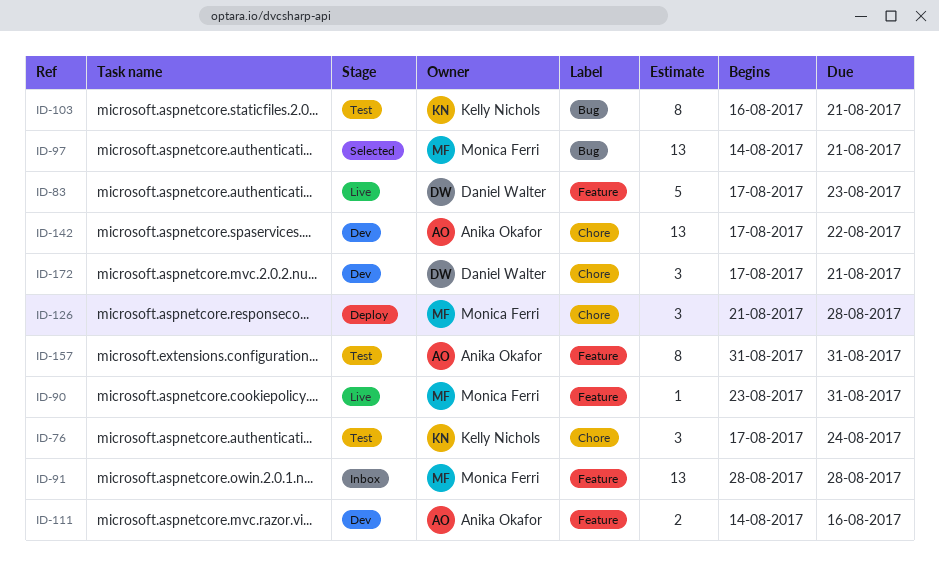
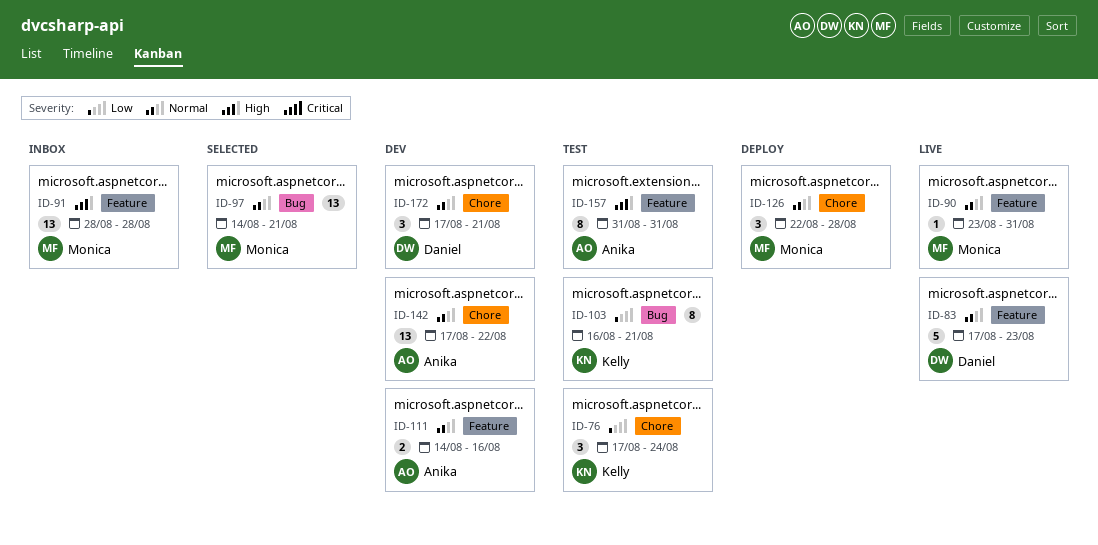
ID-126, start: Aug 21 -> Aug 22

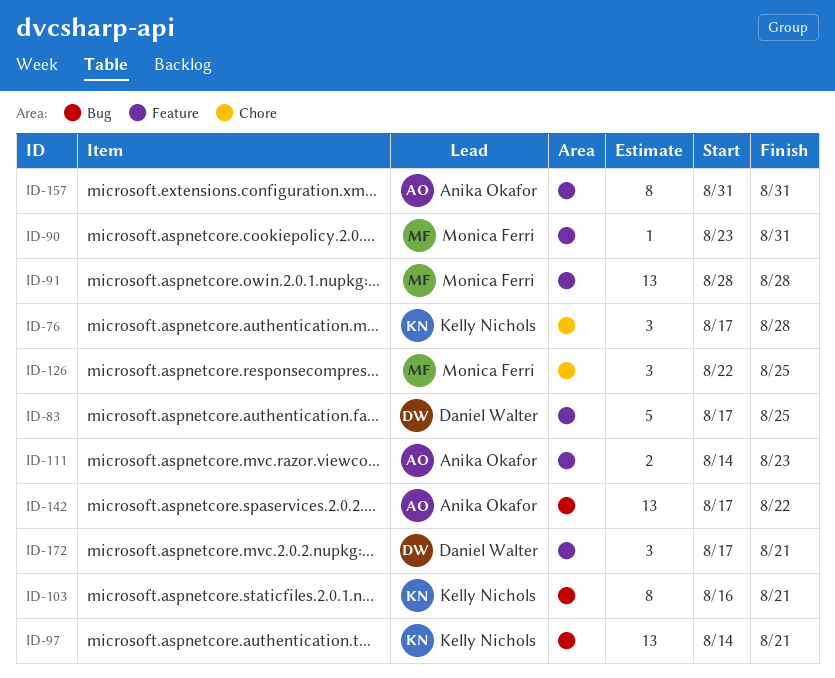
ID-76, due: Aug 24 -> Aug 28
ID-83, due: Aug 23 -> Aug 25
ID-97, owner: Monica Ferri -> Kelly Nichols
ID-111, due: Aug 16 -> Aug 23
ID-126, due: Aug 28 -> Aug 25
ID-142, label: Chore -> Bug
ID-172, label: Chore -> Feature

